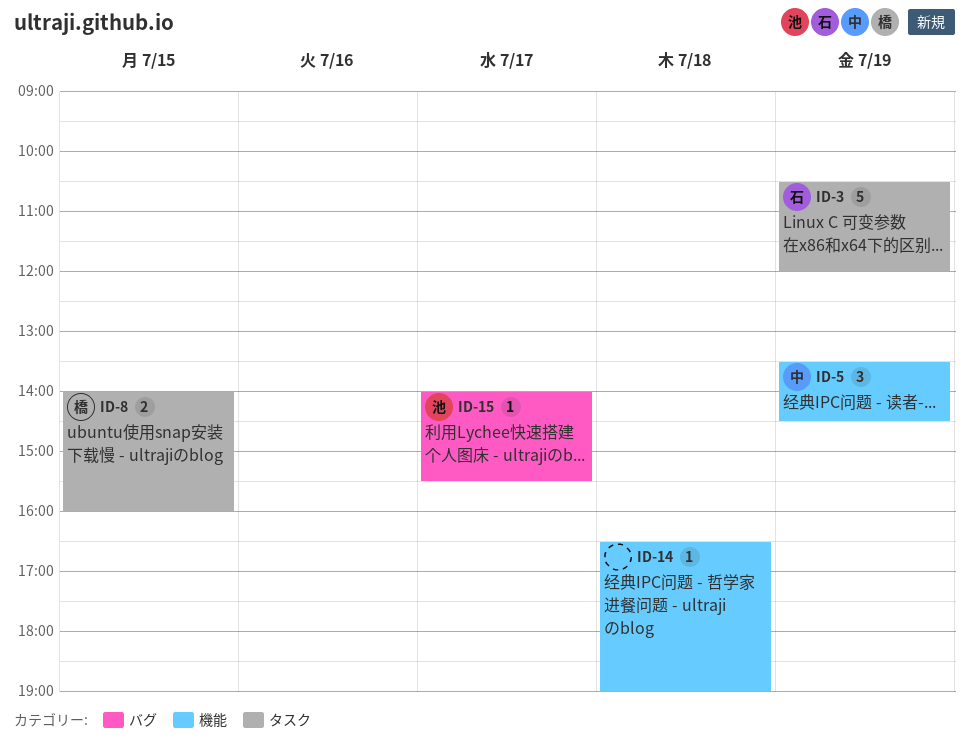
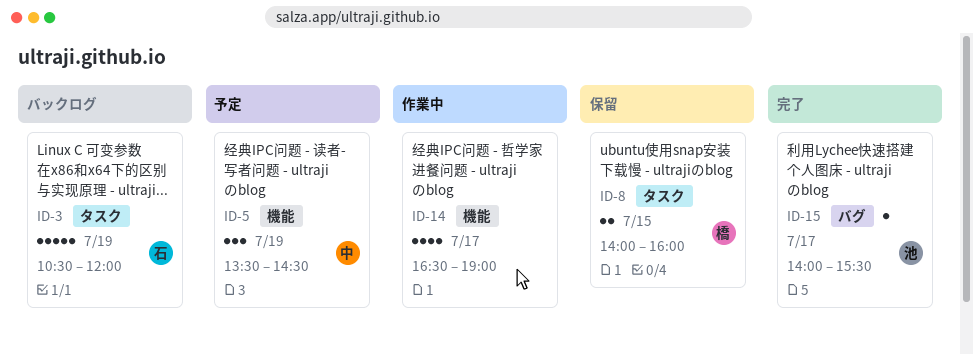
ID-14, estimate: 1 -> 4
ID-14, day: Jul 18 -> Jul 17

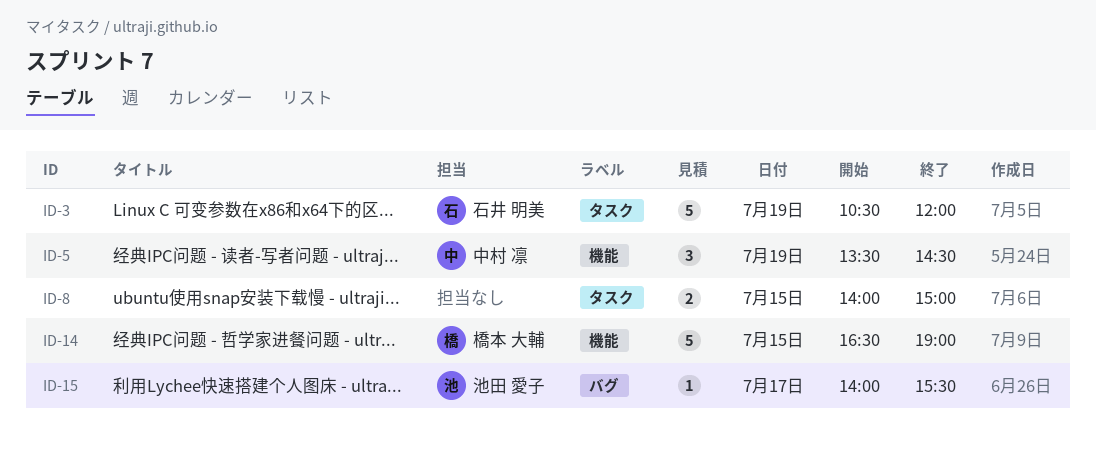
ID-8, owner: 橋本 大輔 -> none
ID-8, ends: 16:00 -> 15:00
ID-14, owner: none -> 橋本 大輔
ID-14, estimate: 4 -> 5
ID-14, day: Jul 17 -> Jul 15

